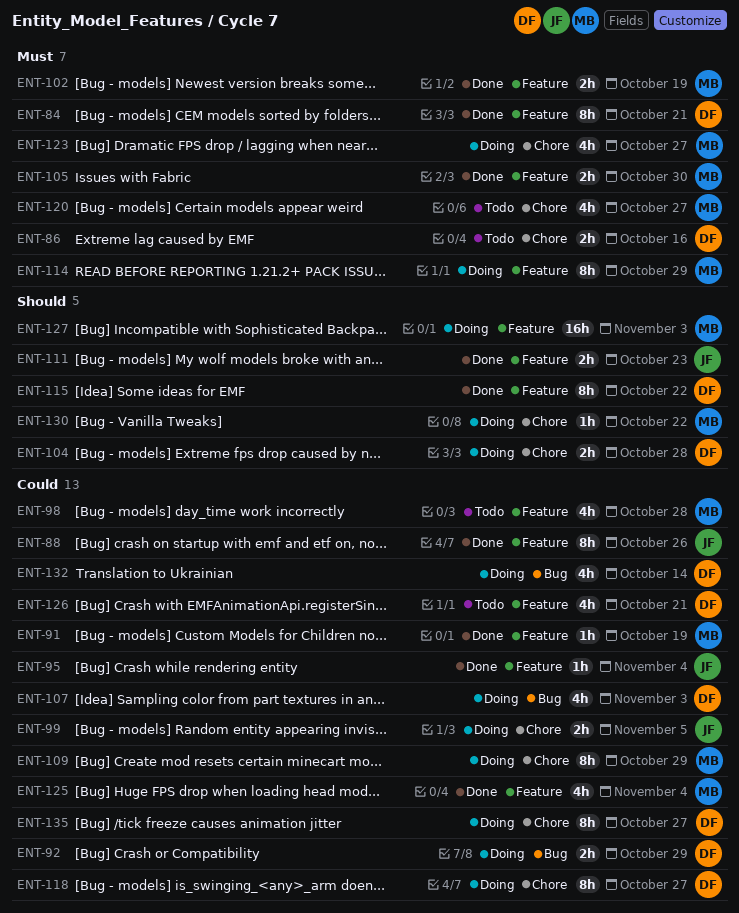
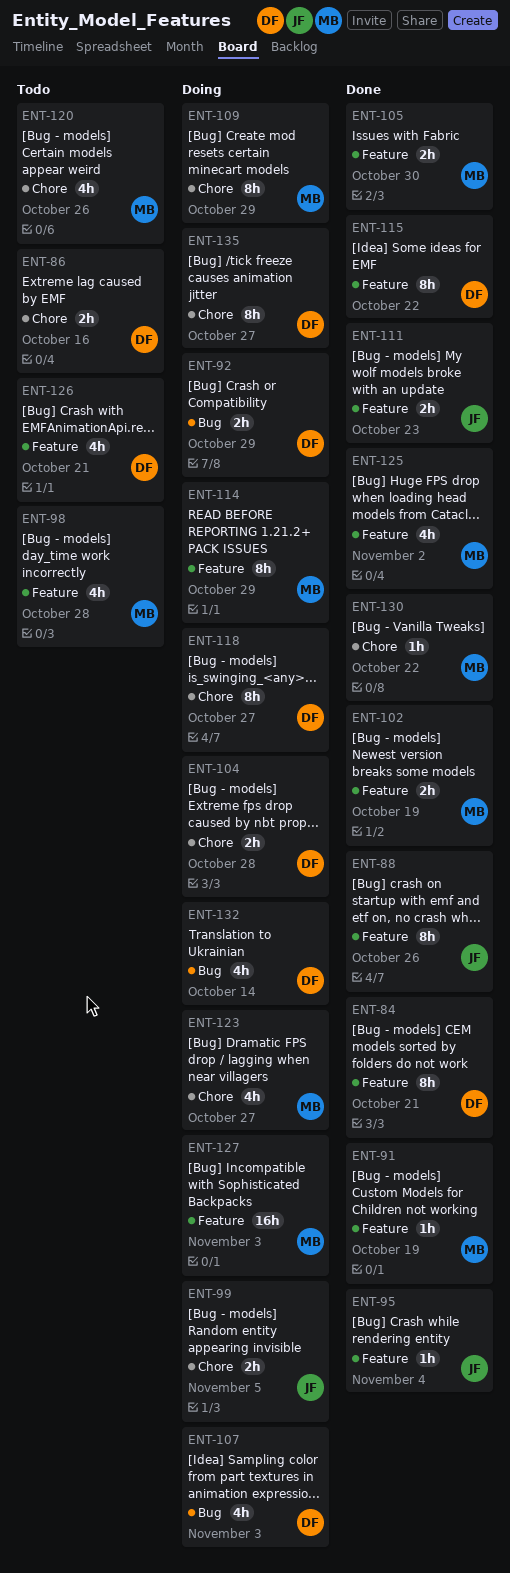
ENT-120, due: Oct 27 -> Oct 26
ENT-125, due: Nov 4 -> Nov 2
ENT-130, status: Doing -> Done

